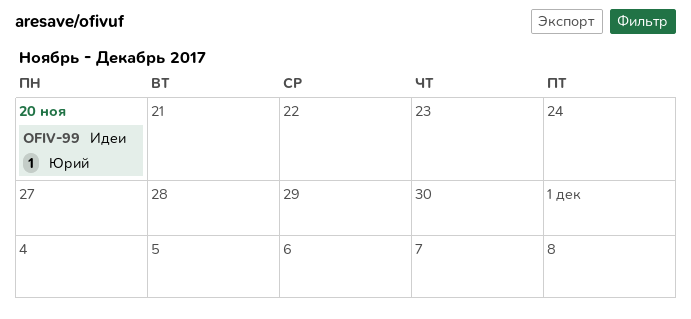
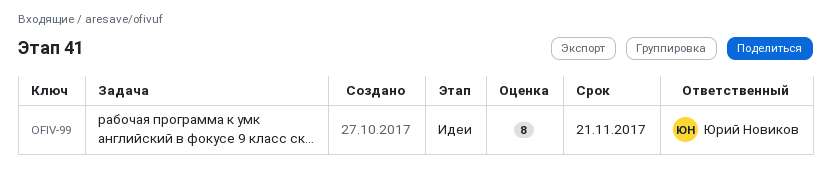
OFIV-99, estimate: 1 -> 8
OFIV-99, due: Nov 20 -> Nov 21

